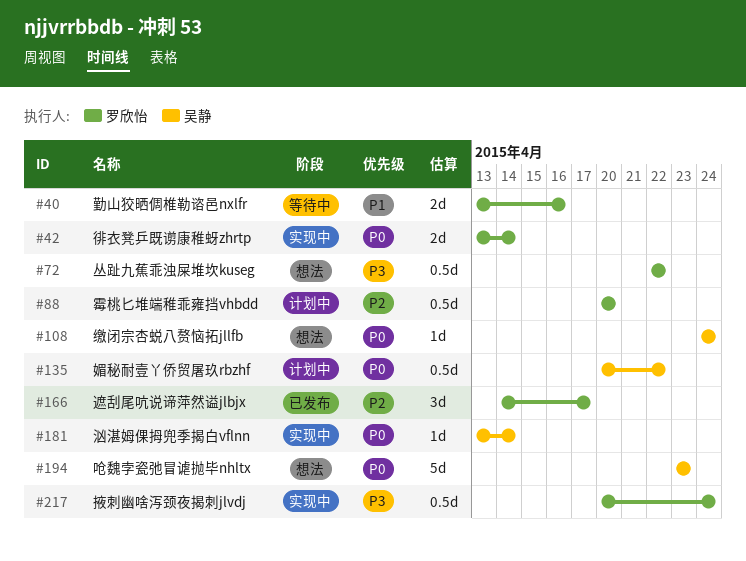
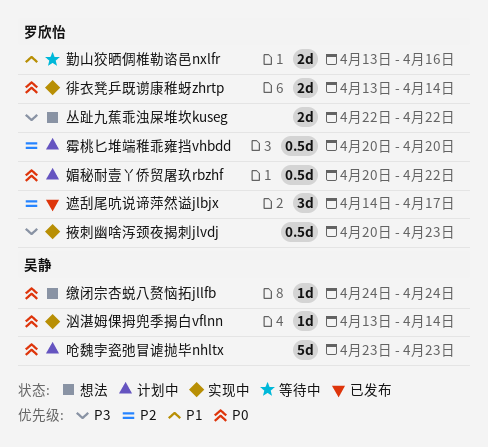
丛趾九蕉乖浊屎堆坎kuseg, estimate: 0.5d -> 2d
呛魏孛瓷弛冒谑抛毕nhltx, status: 想法 -> 计划中
媚秘耐壹丫侨贸屠玖rbzhf, owner: 吴静 -> 罗欣怡
掖刺幽啥泻颈夜揭刺jlvdj, due: Apr 24 -> Apr 23

